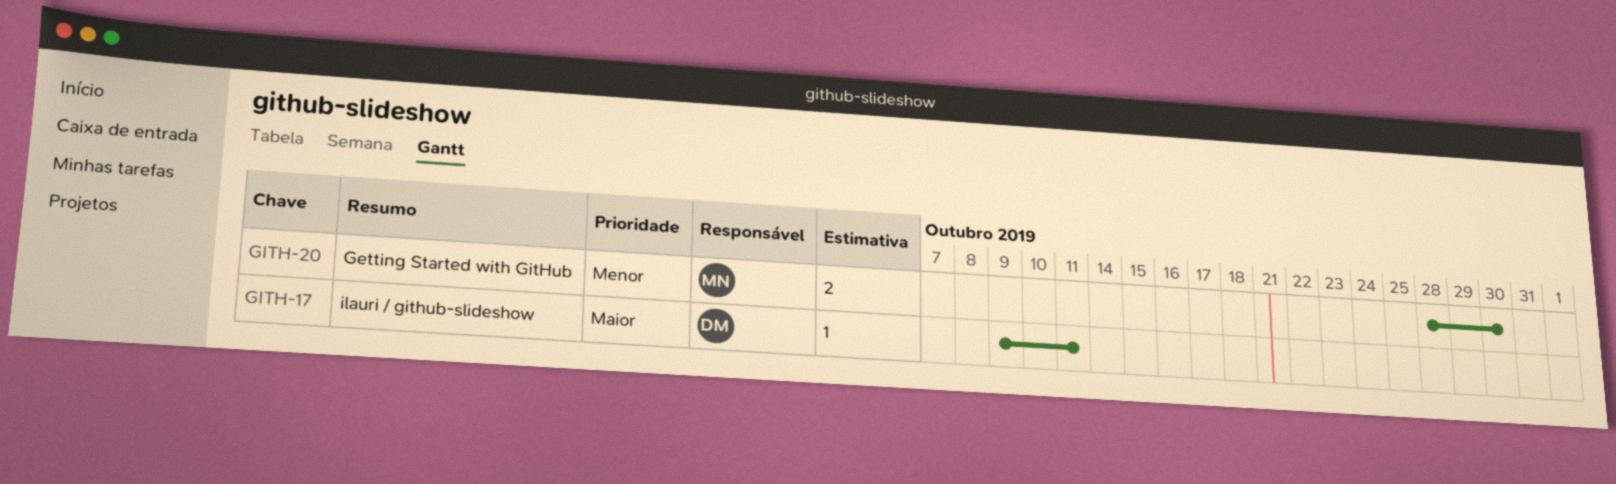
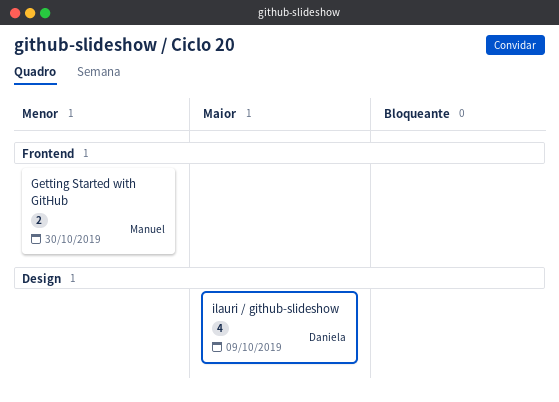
ilauri / github-slideshow, estimate: 1 -> 4
ilauri / github-slideshow, due: Oct 11 -> Oct 9

